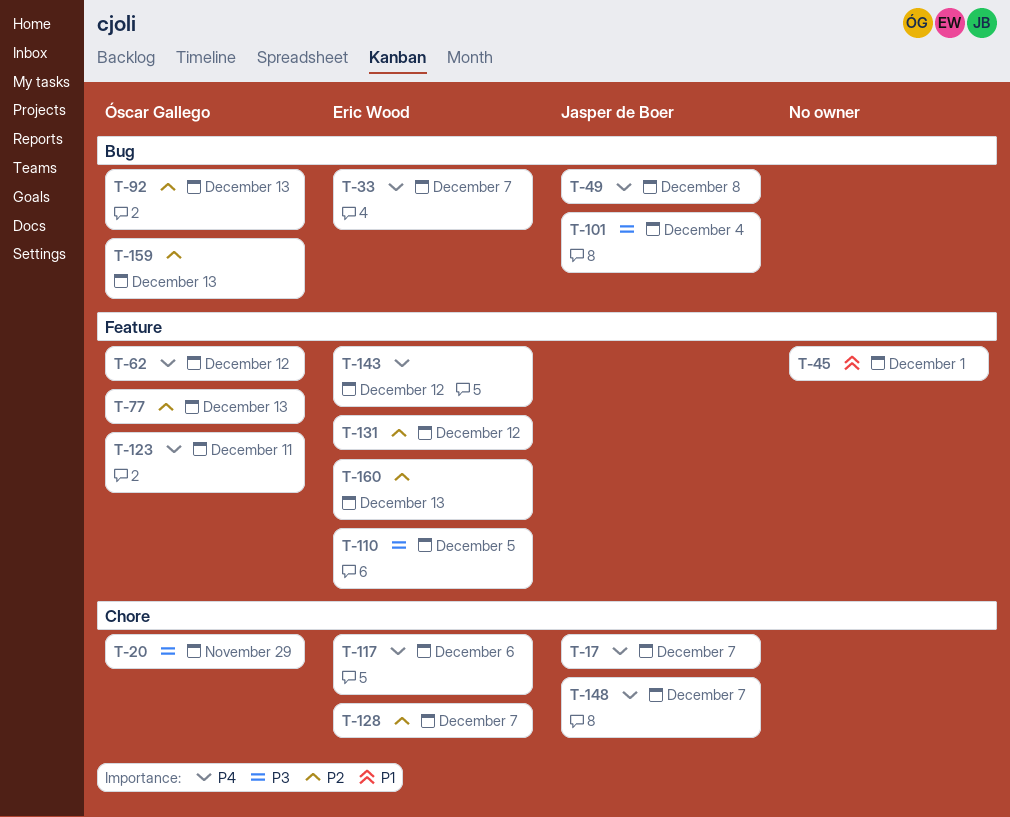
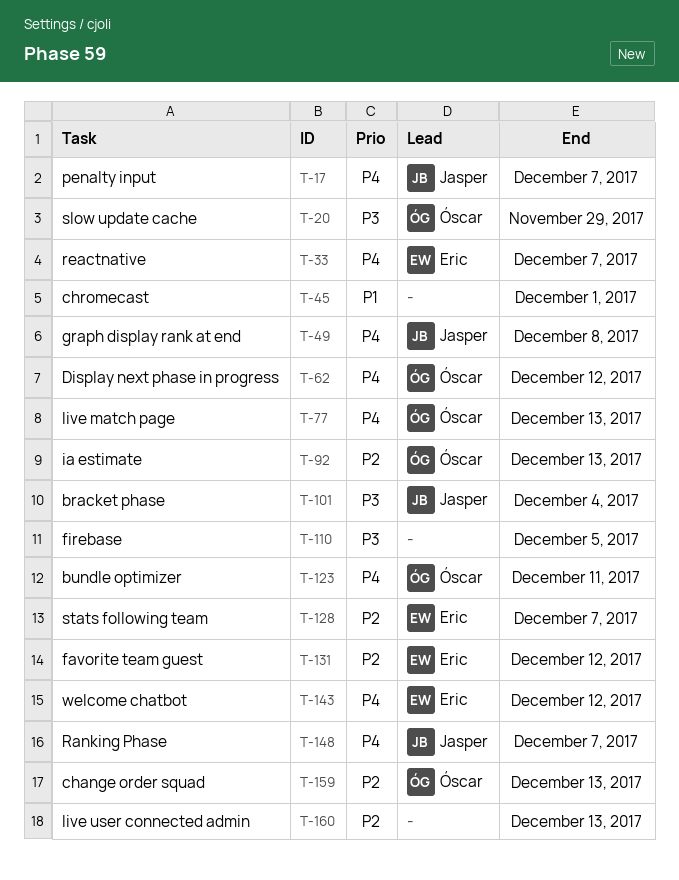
T-77, priority: P2 -> P4
T-110, owner: Eric Wood -> none
T-117: present -> none
T-160, owner: Eric Wood -> none

